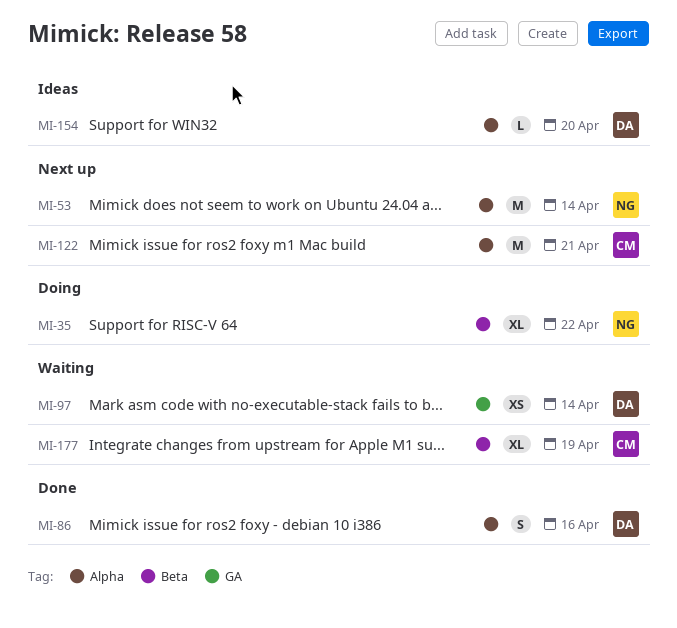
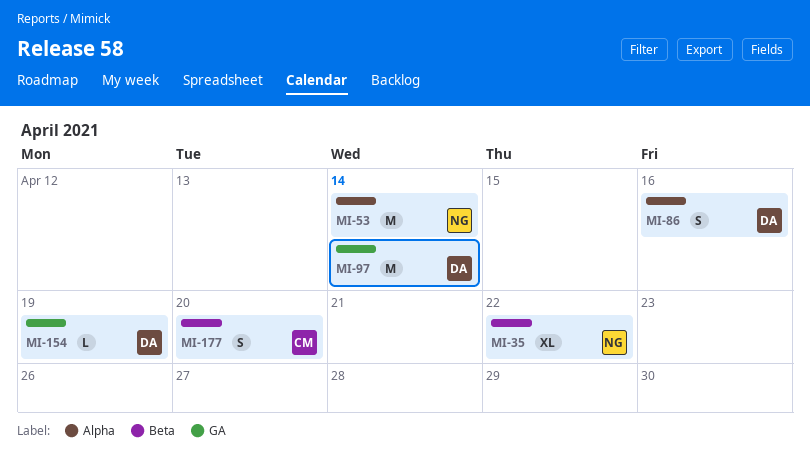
MI-97, estimate: XS -> M
MI-122: present -> none
MI-154, label: Alpha -> GA
MI-154, due: Apr 20 -> Apr 19
MI-177, estimate: XL -> S
MI-177, due: Apr 19 -> Apr 20

